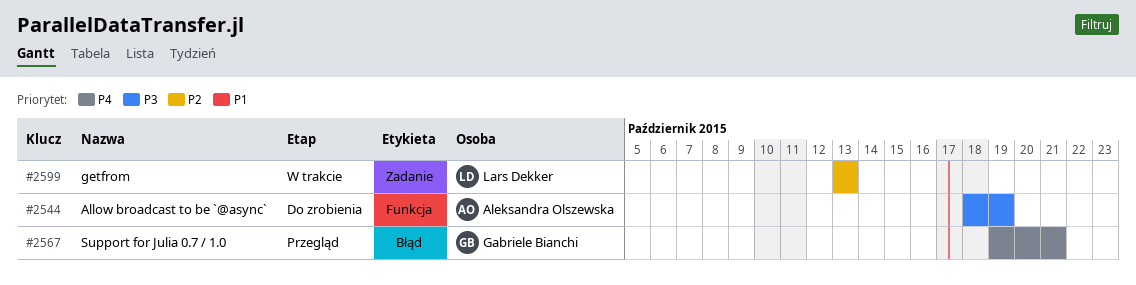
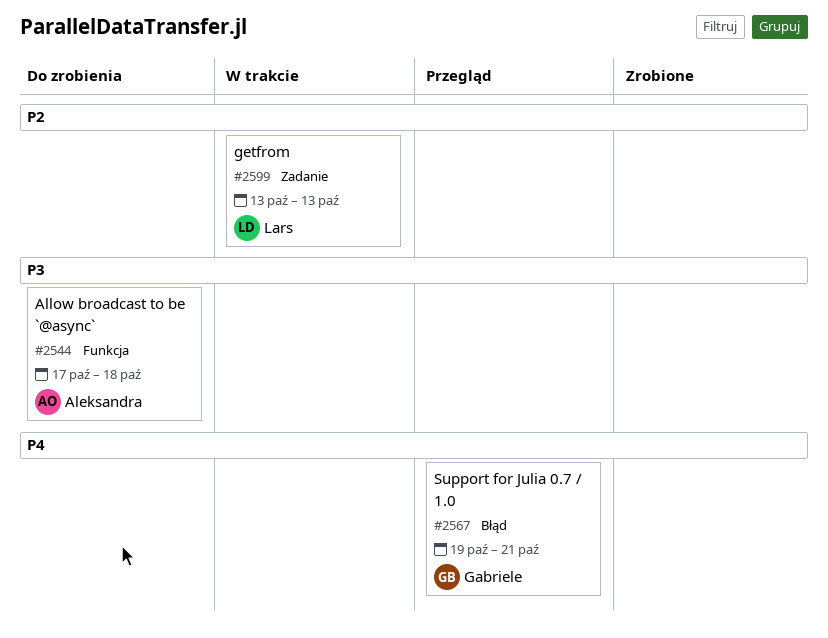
#2544, start: Oct 18 -> Oct 17
#2544, due: Oct 19 -> Oct 18

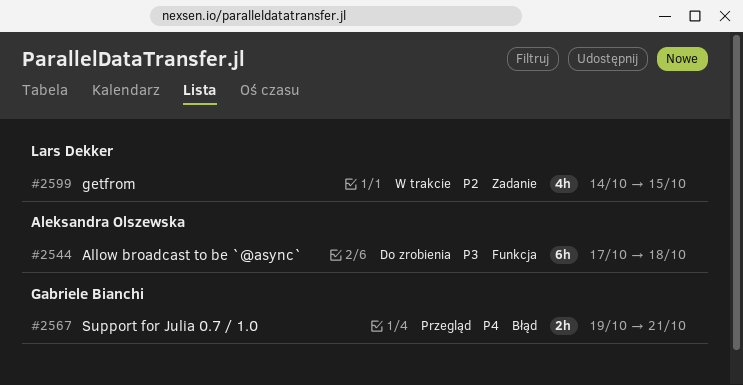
#2599, start: Oct 13 -> Oct 14
#2599, due: Oct 13 -> Oct 15

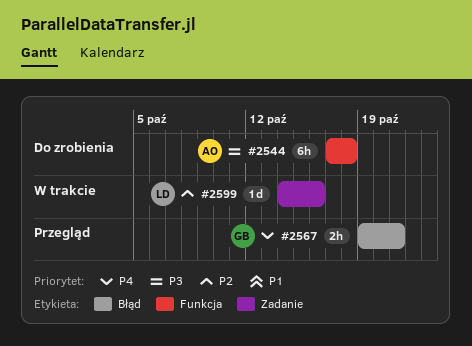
#2599, estimate: 4h -> 1d
#2599, due: Oct 15 -> Oct 16

